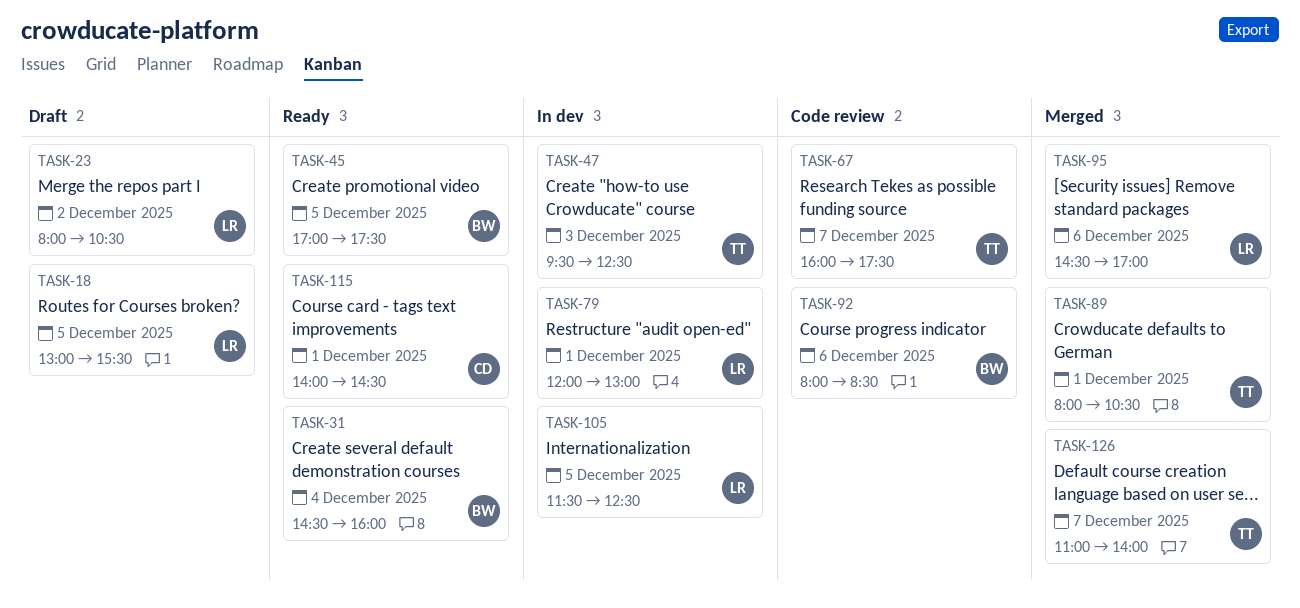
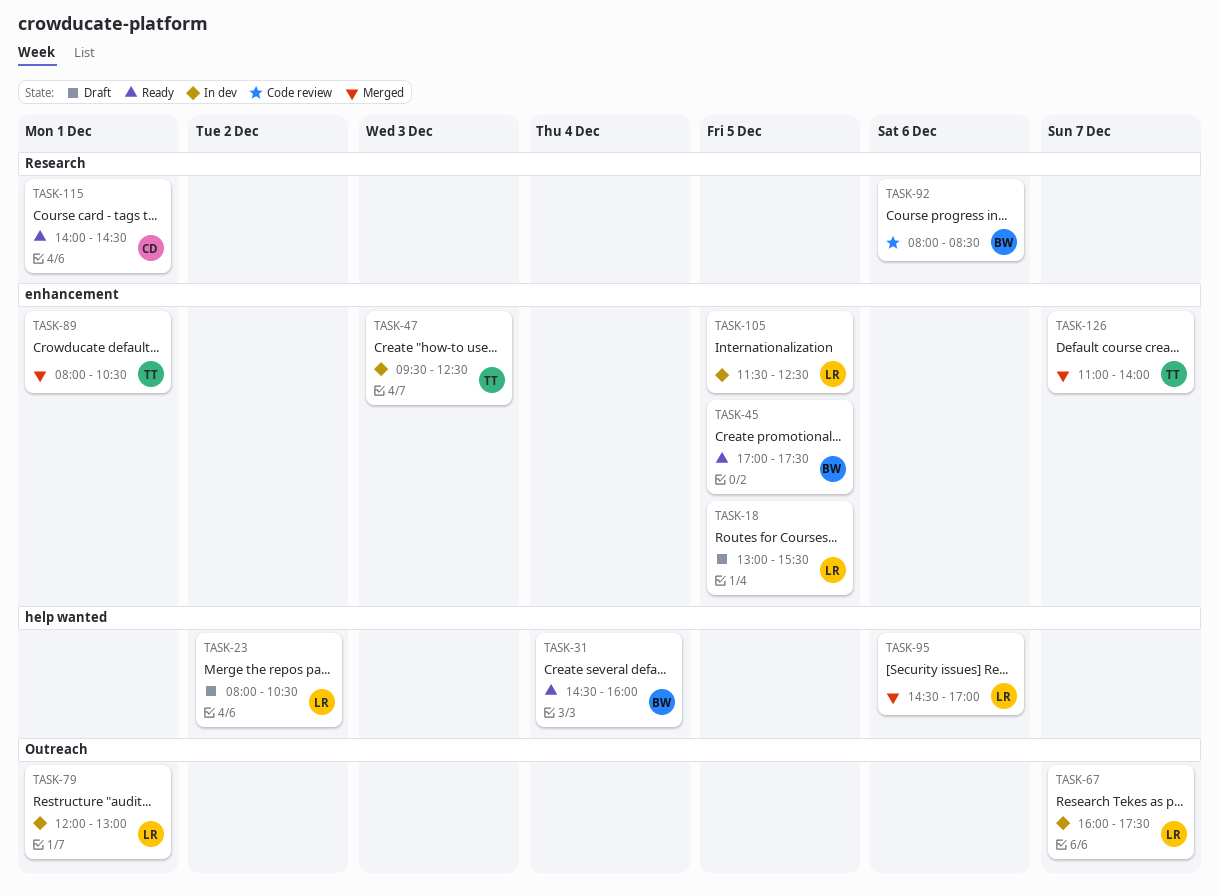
TASK-67, status: Code review -> In dev
TASK-67, owner: TT -> LR

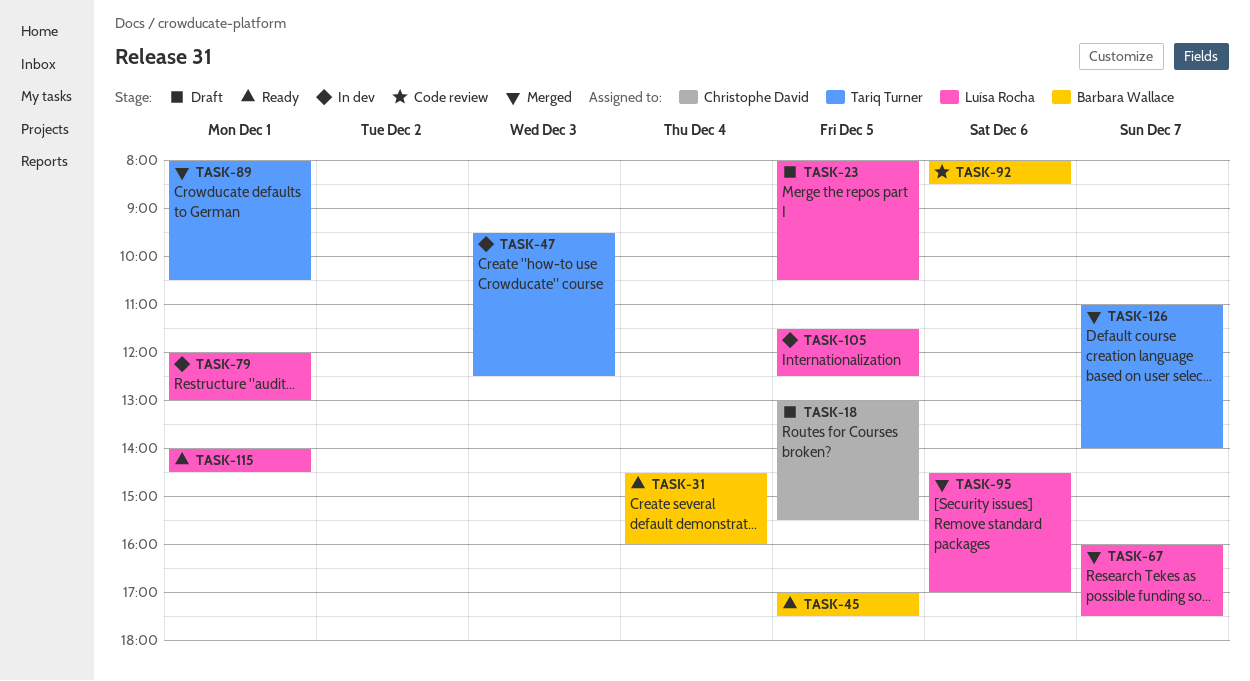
TASK-18, owner: Luísa Rocha -> Christophe David
TASK-23, day: Dec 2 -> Dec 5
TASK-67, status: In dev -> Merged
TASK-115, owner: Christophe David -> Luísa Rocha

